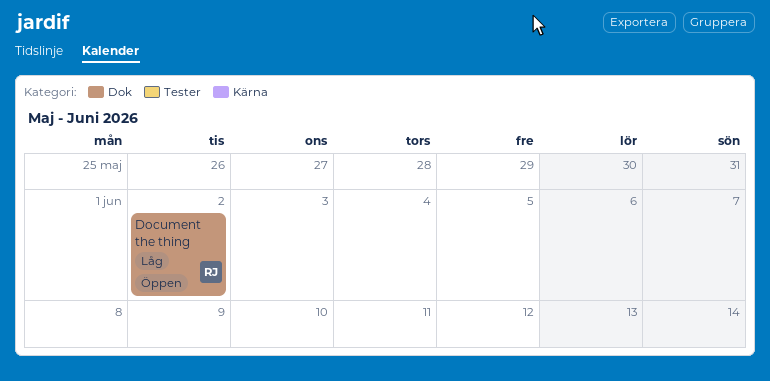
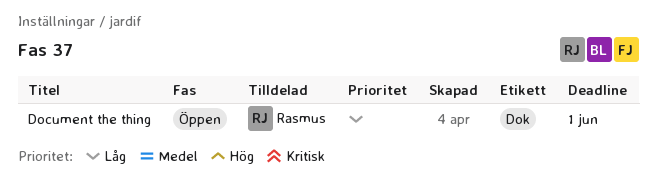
Document the thing, due: Jun 2 -> Jun 1

